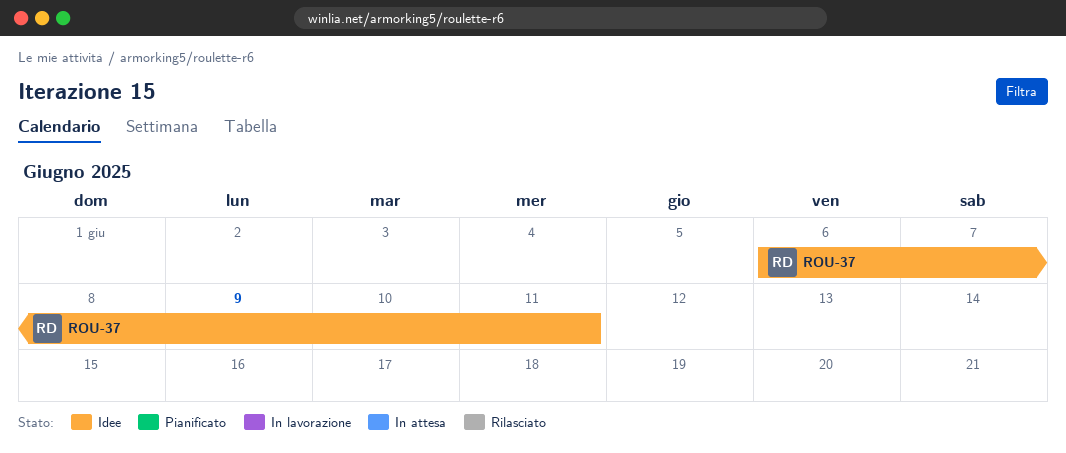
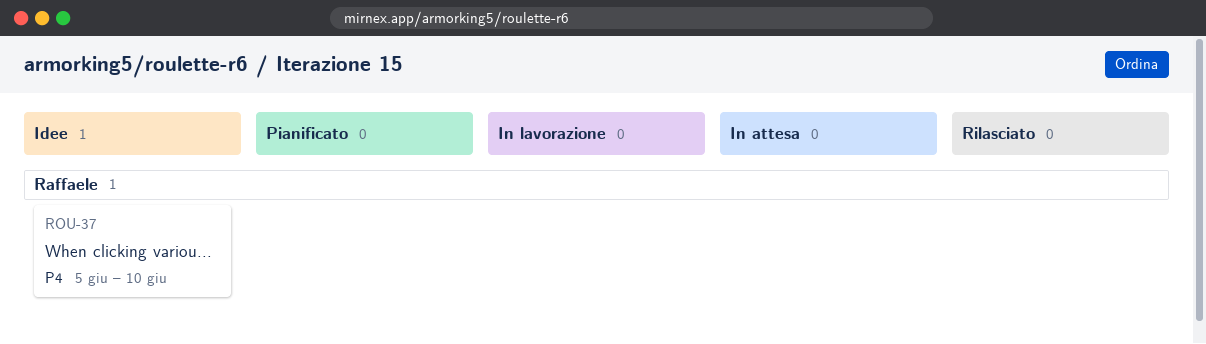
ROU-37, start: Jun 6 -> Jun 5
ROU-37, due: Jun 11 -> Jun 10

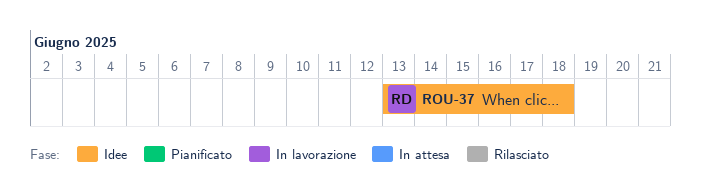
ROU-37, start: Jun 5 -> Jun 13
ROU-37, due: Jun 10 -> Jun 18

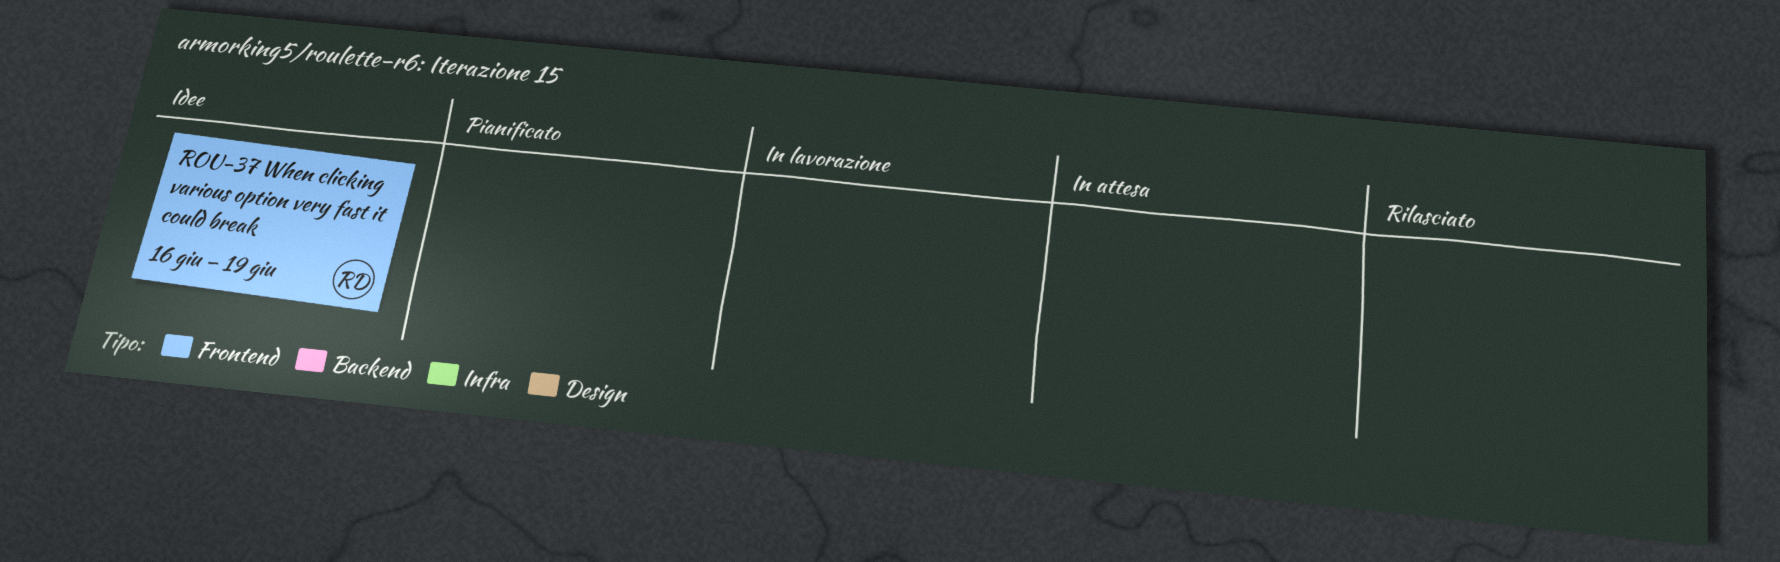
ROU-37, start: Jun 13 -> Jun 16
ROU-37, due: Jun 18 -> Jun 19

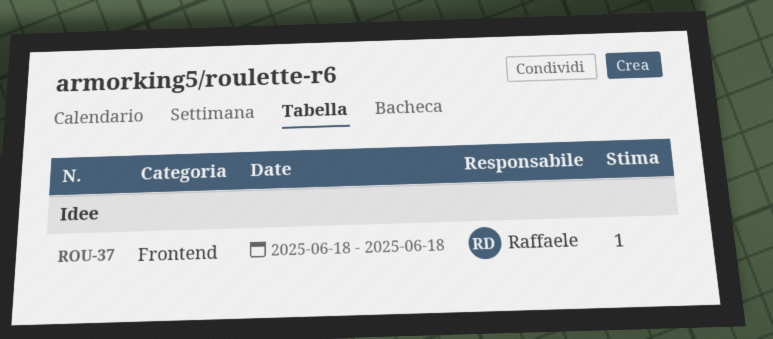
ROU-37, start: Jun 16 -> Jun 18
ROU-37, due: Jun 19 -> Jun 18

